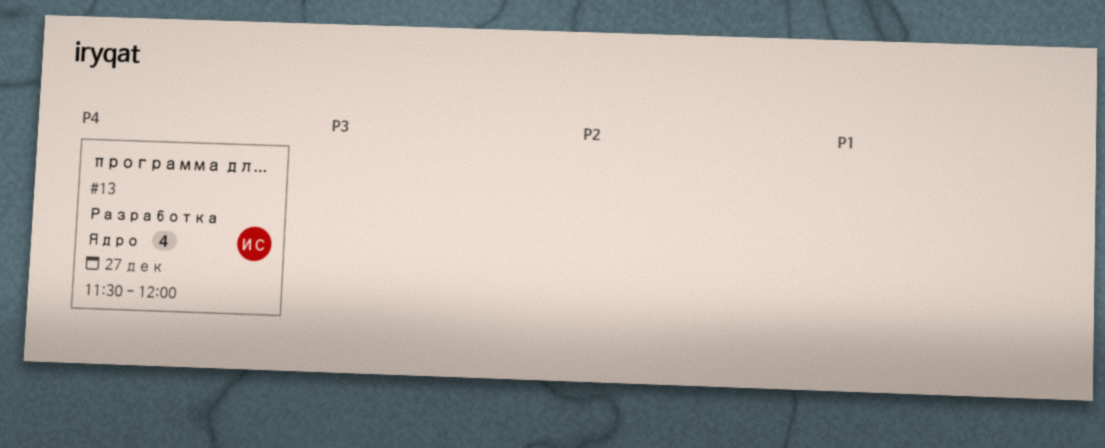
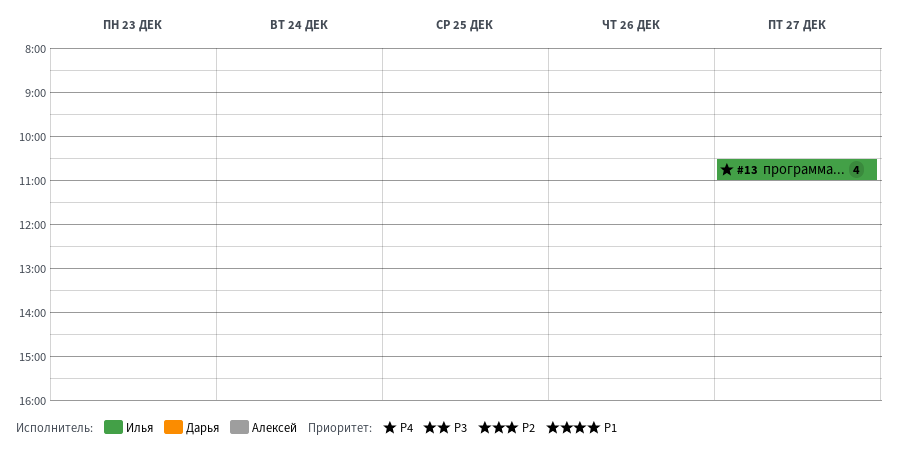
#13, begins: 11:30 -> 10:30
#13, ends: 12:00 -> 11:00

